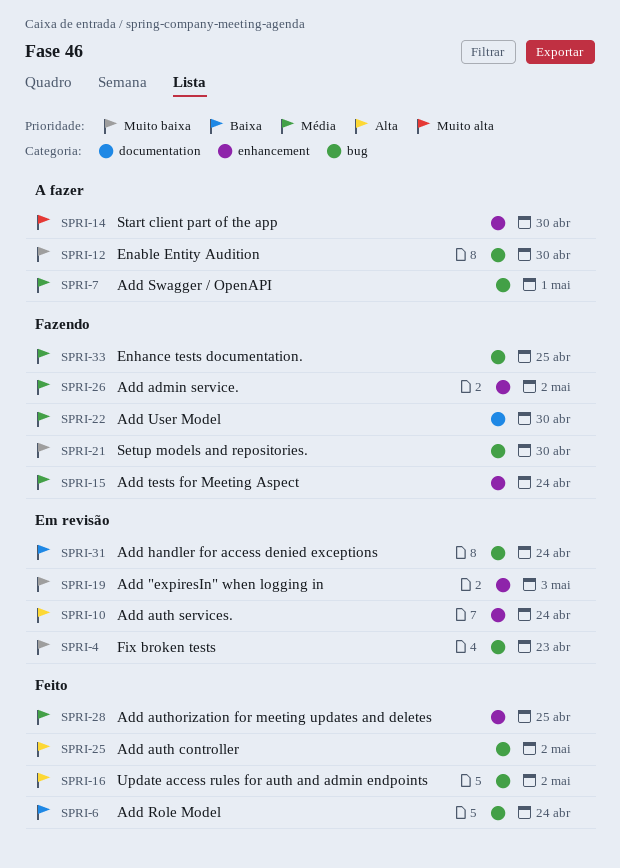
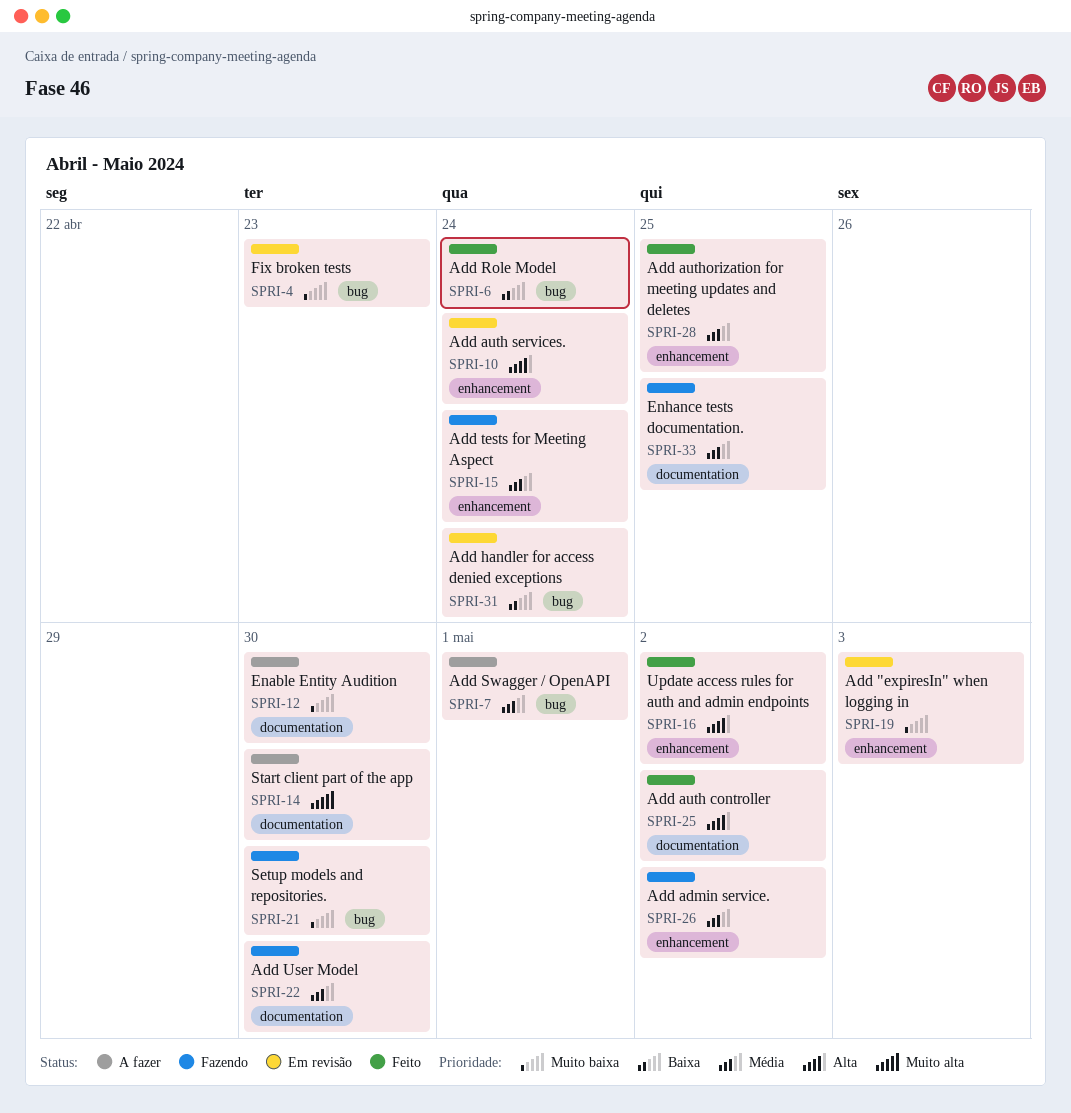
SPRI-12, label: bug -> documentation
SPRI-14, label: enhancement -> documentation
SPRI-16, label: bug -> enhancement
SPRI-25, label: bug -> documentation
SPRI-33, label: bug -> documentation

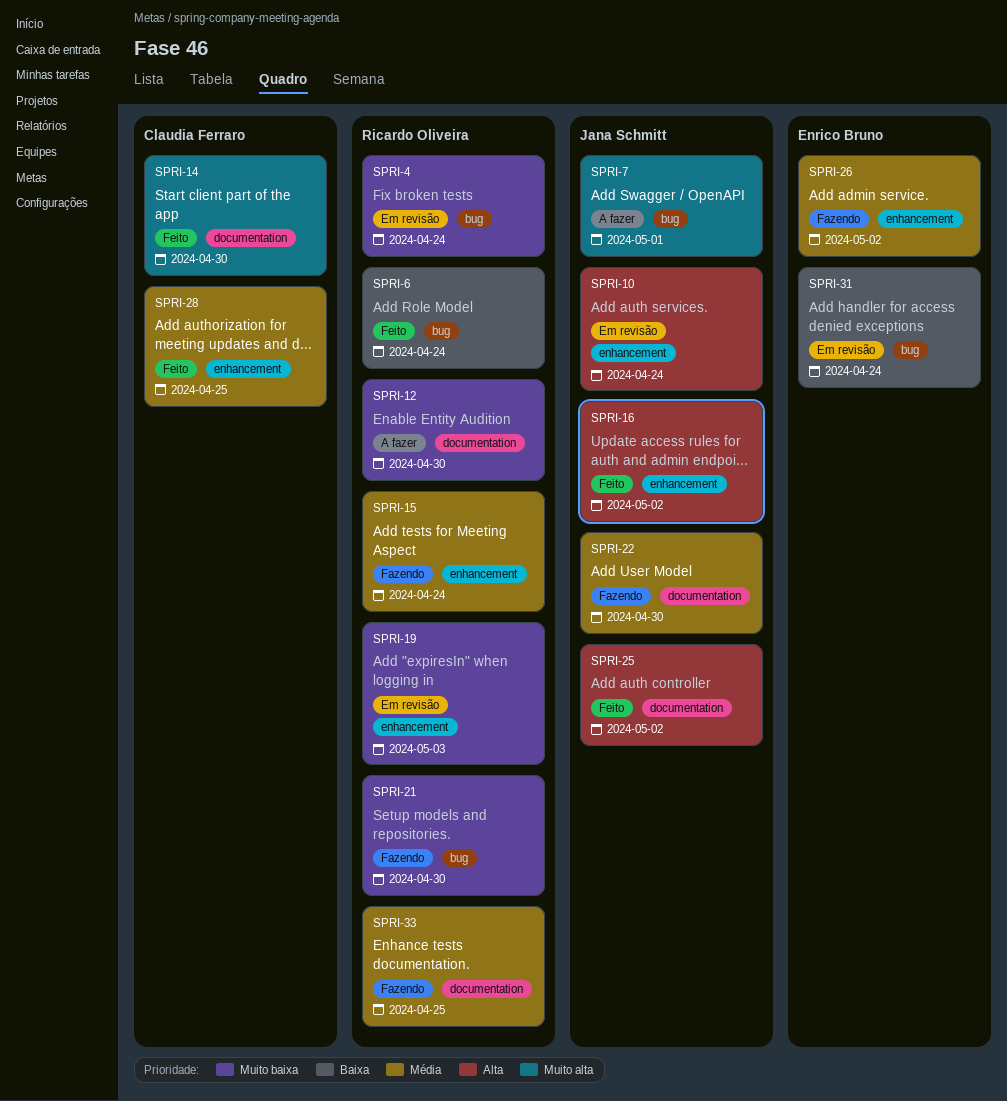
SPRI-4, due: Apr 23 -> Apr 24
SPRI-7, priority: Média -> Muito alta
SPRI-14, status: A fazer -> Feito

